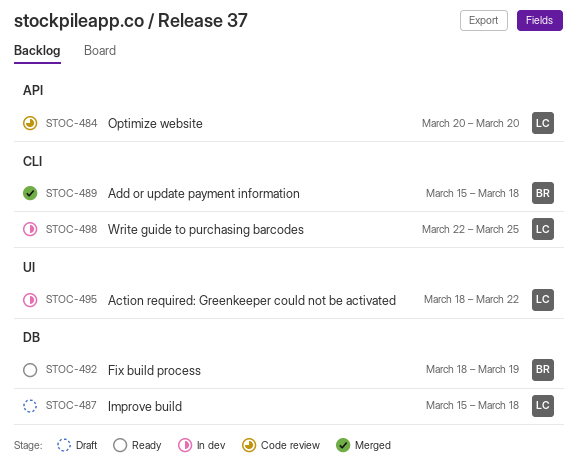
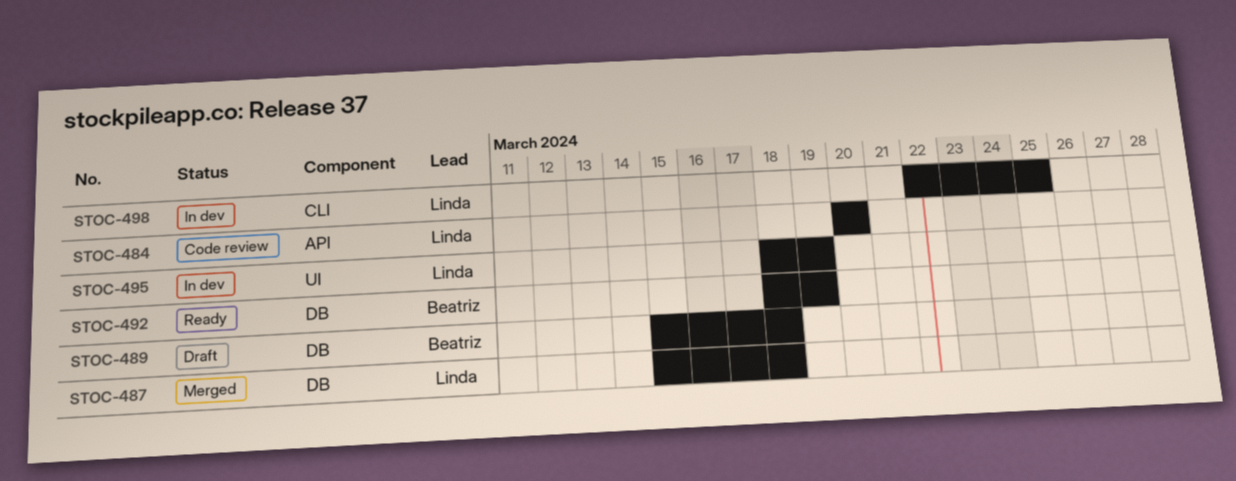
STOC-487, status: Draft -> Merged
STOC-489, status: Merged -> Draft
STOC-489, label: CLI -> DB
STOC-495, due: Mar 22 -> Mar 19

